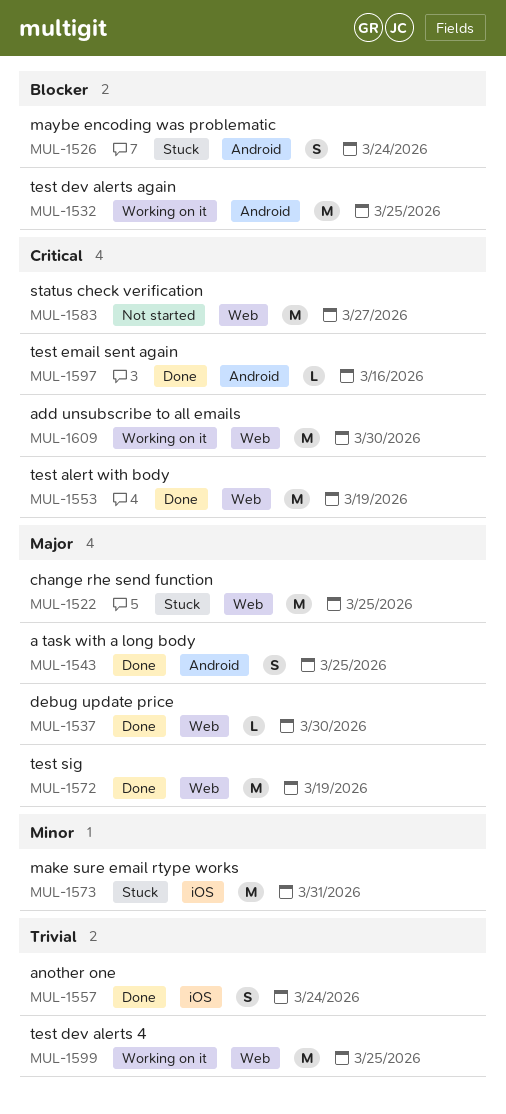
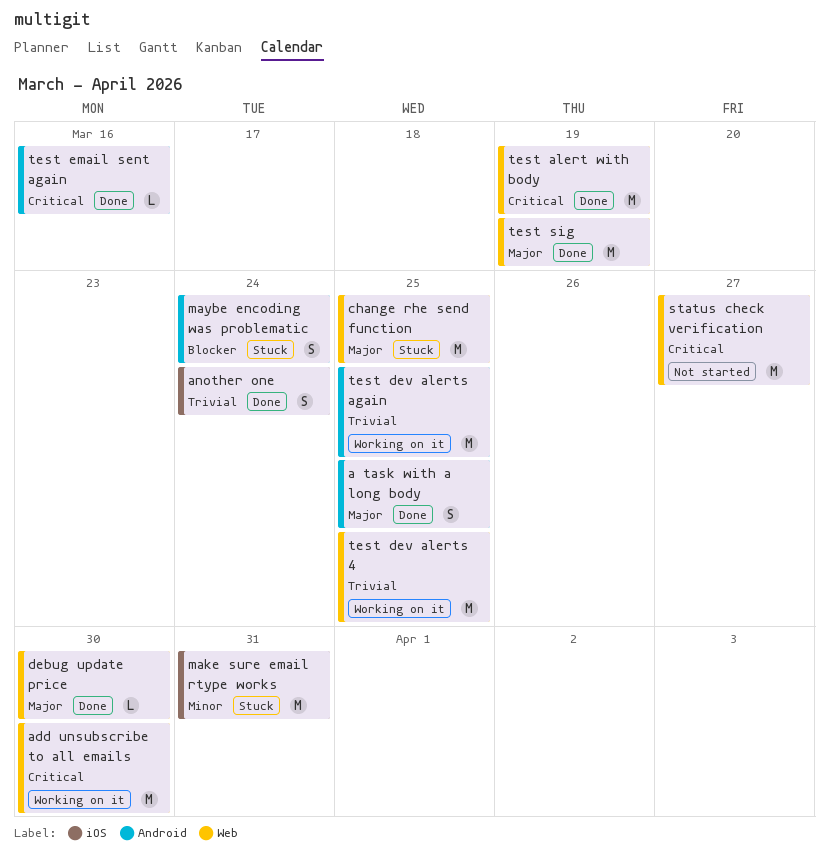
test dev alerts again, priority: Blocker -> Trivial

